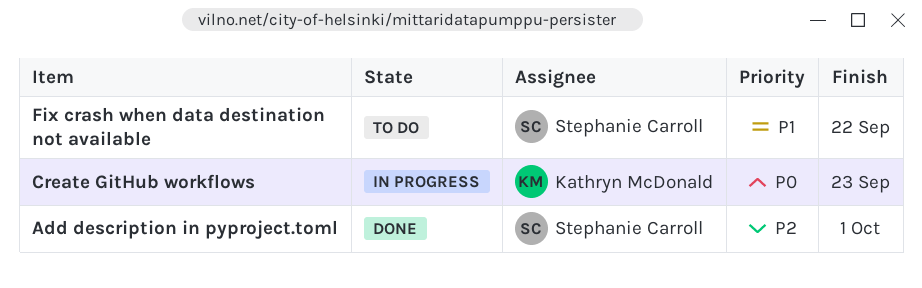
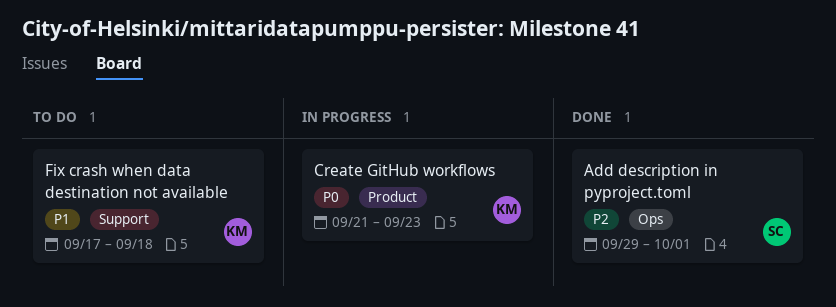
Fix crash when data destination not available, owner: Stephanie Carroll -> Kathryn McDonald
Fix crash when data destination not available, due: Sep 22 -> Sep 18

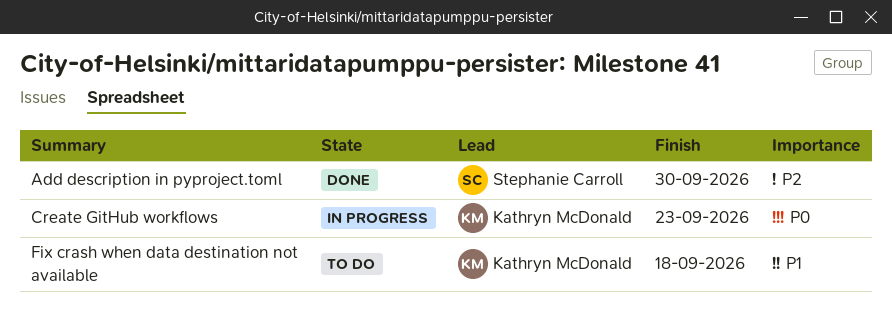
Add description in pyproject.toml, due: Oct 1 -> Sep 30

